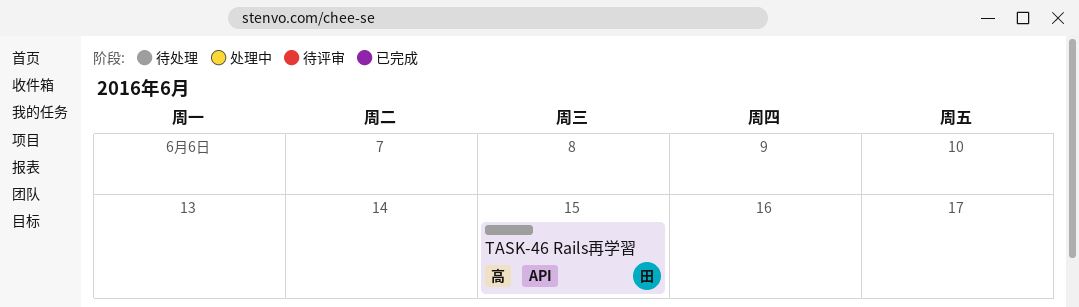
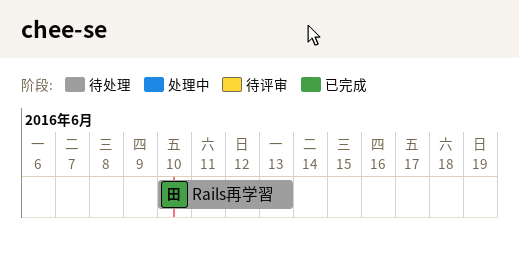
Rails再学習, due: Jun 15 -> Jun 13

